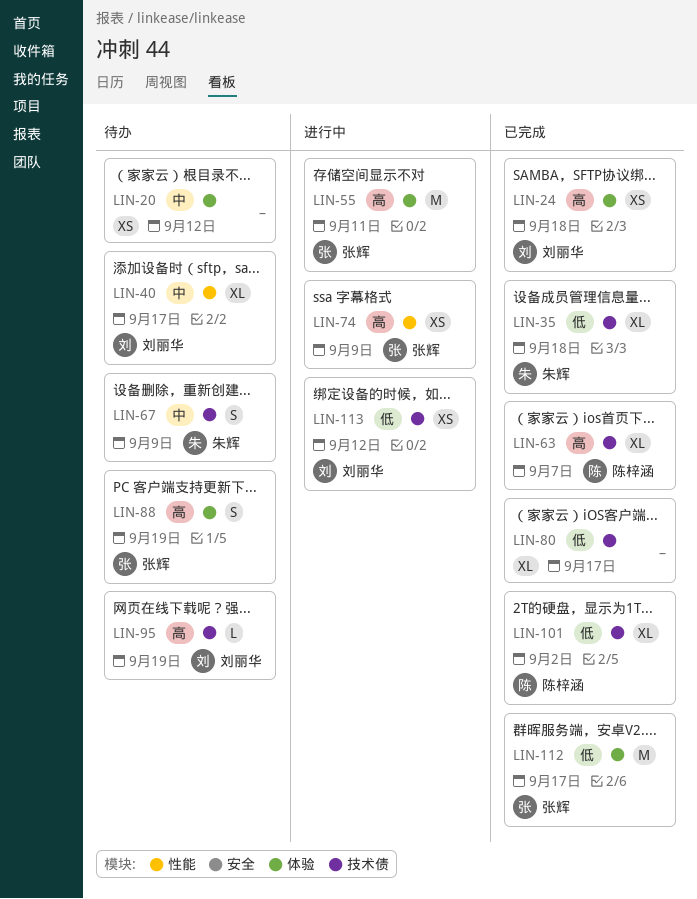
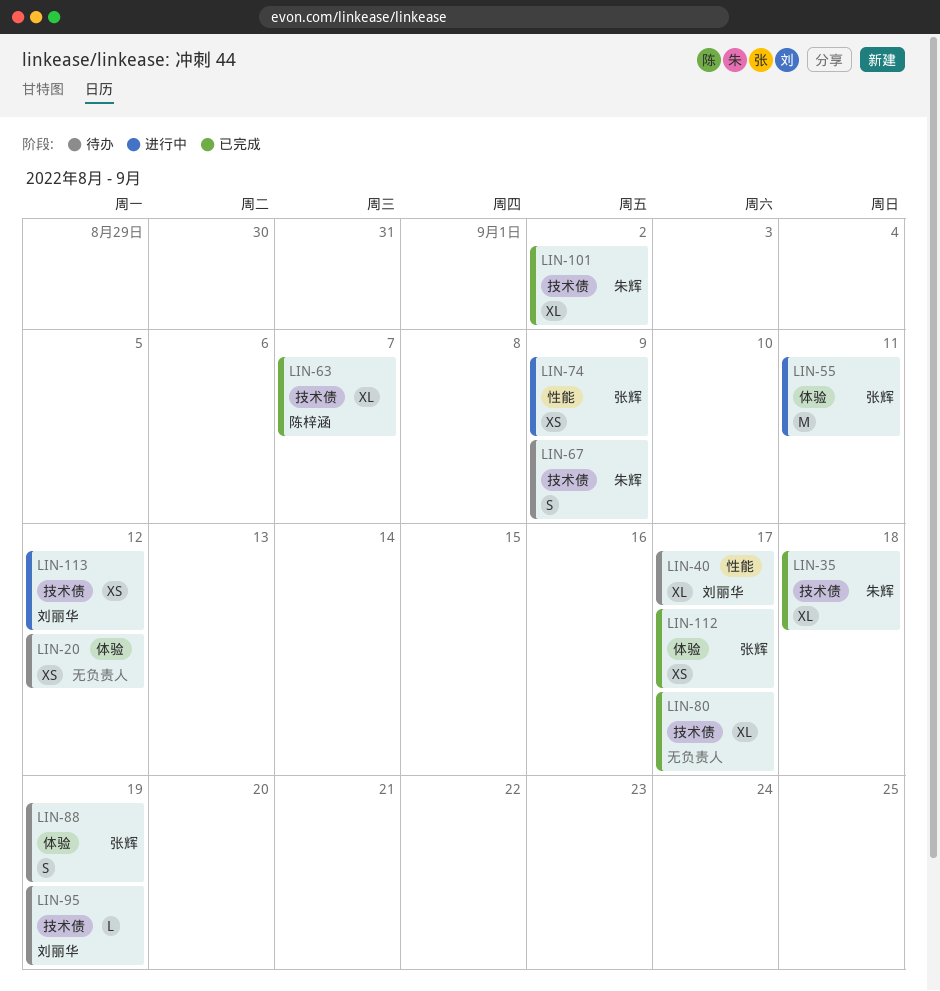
LIN-24: present -> none
LIN-101, owner: 陈梓涵 -> 朱辉
LIN-112, estimate: M -> XS

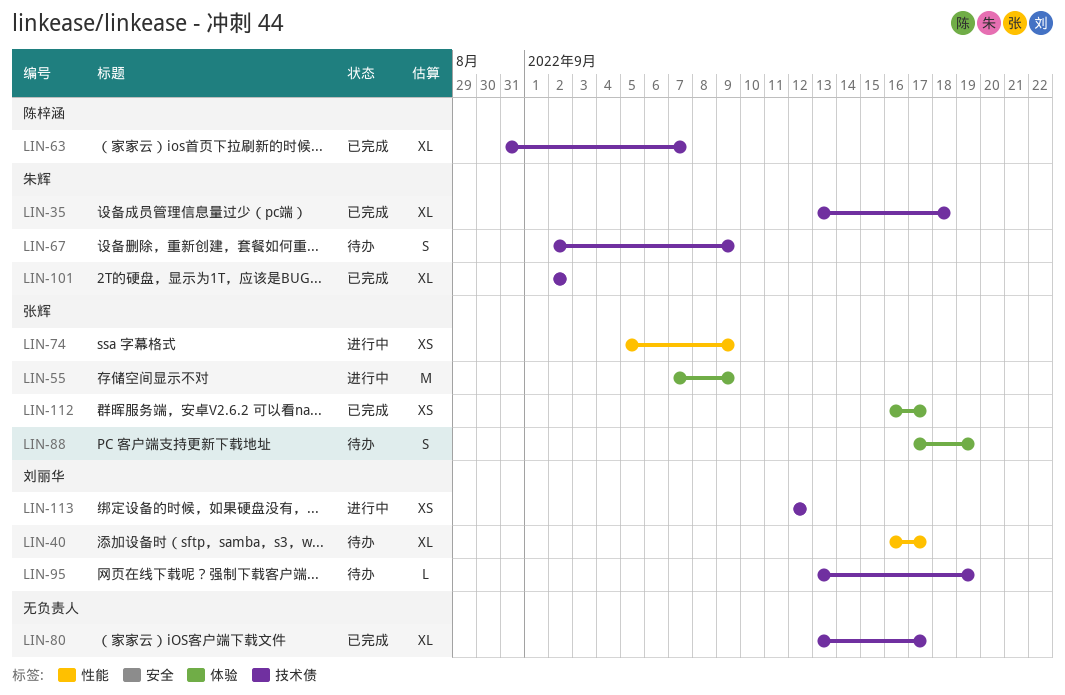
LIN-20: present -> none
LIN-55, due: Sep 11 -> Sep 9

